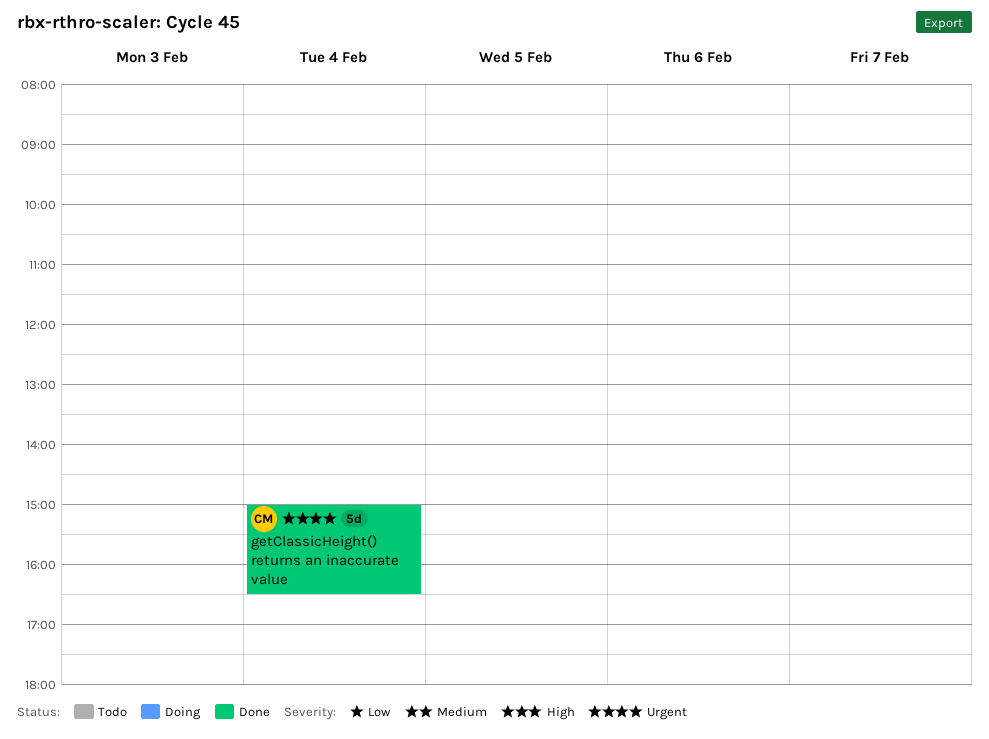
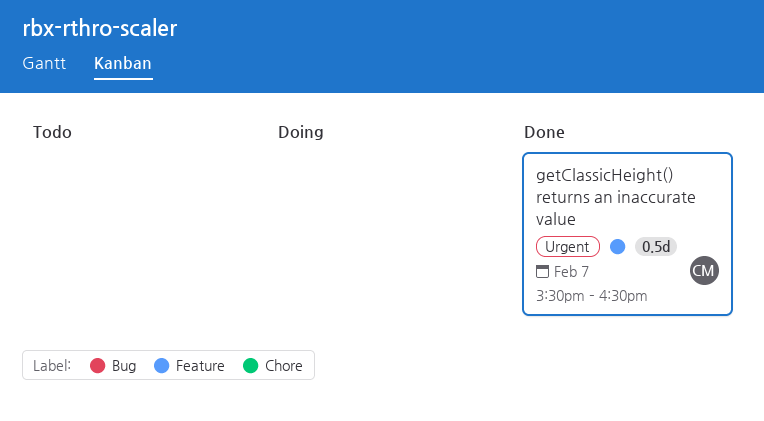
getClassicHeight() returns an inaccurate value, estimate: 5d -> 0.5d
getClassicHeight() returns an inaccurate value, day: Feb 4 -> Feb 7
getClassicHeight() returns an inaccurate value, begins: 15:00 -> 15:30

